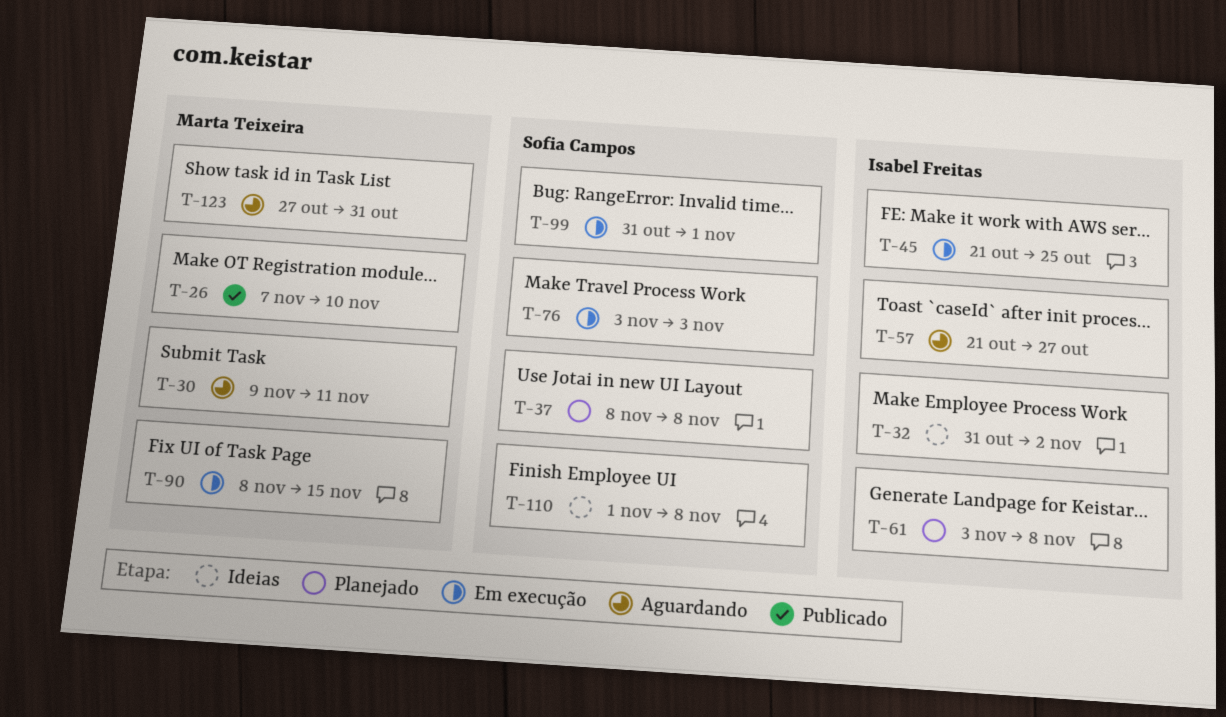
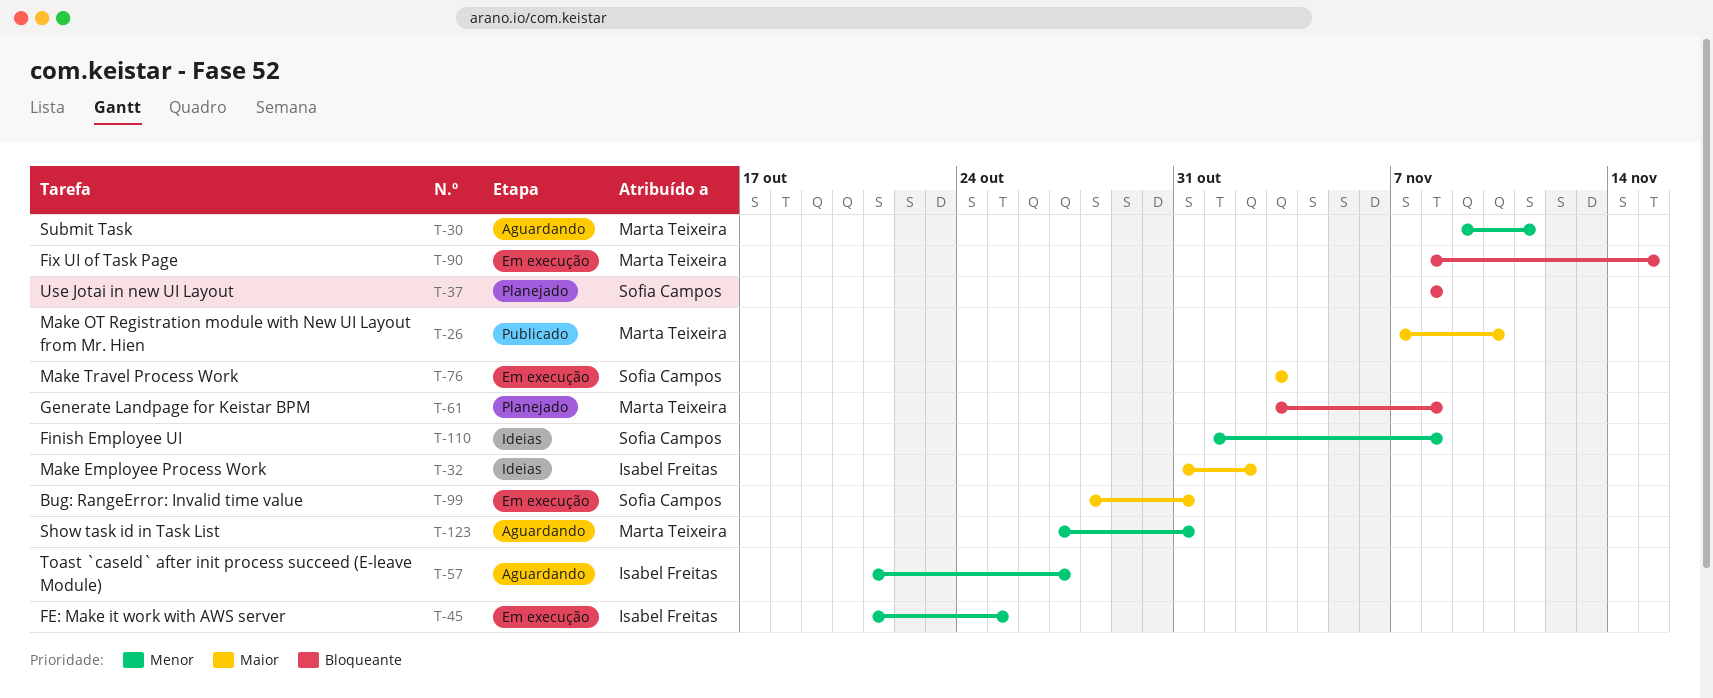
T-61, owner: Isabel Freitas -> Marta Teixeira
T-99, start: Oct 31 -> Oct 28
T-99, due: Nov 1 -> Oct 31

